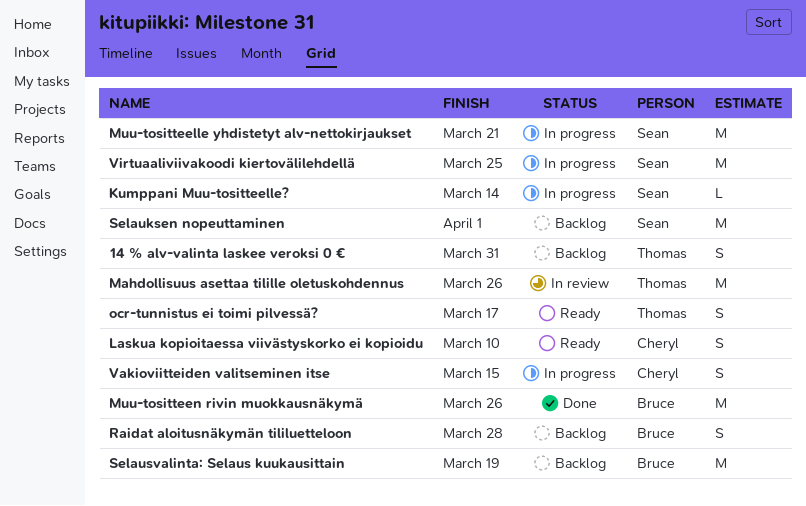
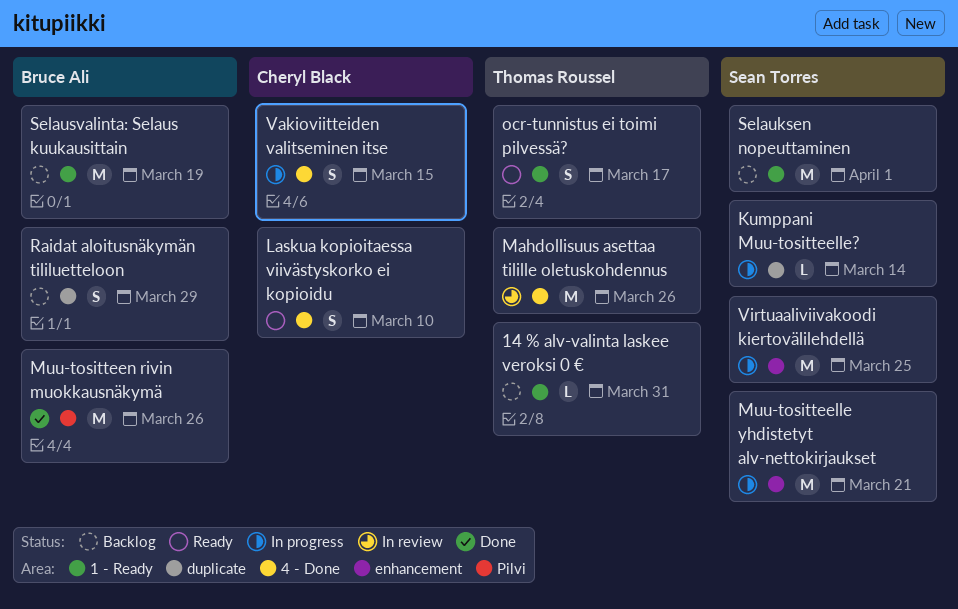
14 % alv-valinta laskee veroksi 0 €, estimate: S -> L
Raidat aloitusnäkymän tililuetteloon, due: Mar 28 -> Mar 29

